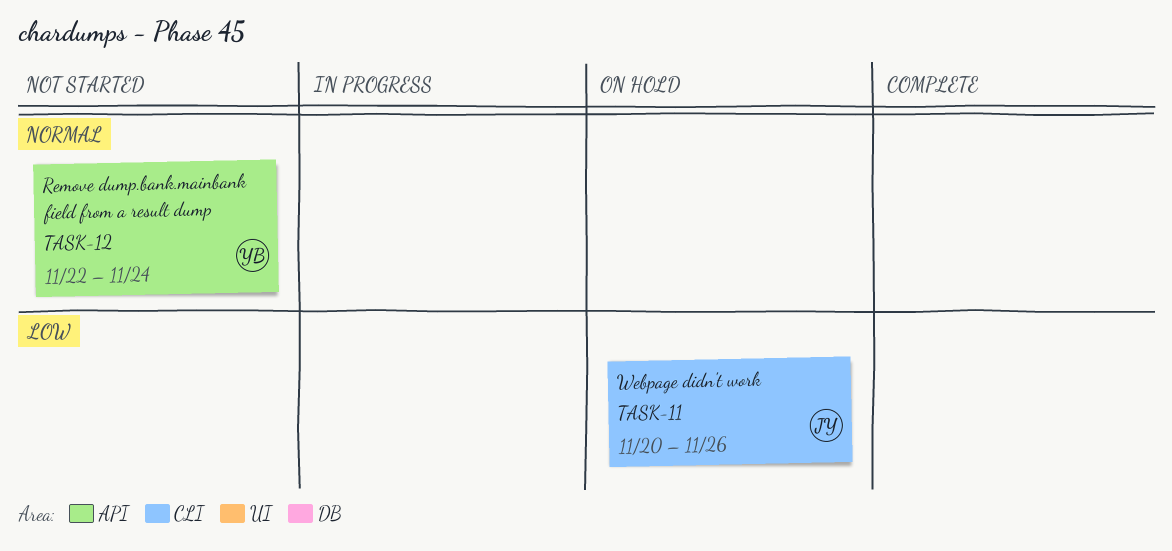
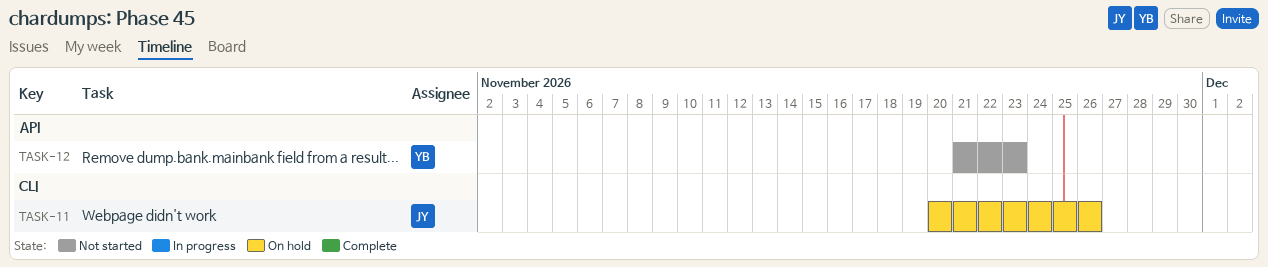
TASK-12, start: Nov 22 -> Nov 21
TASK-12, due: Nov 24 -> Nov 23

